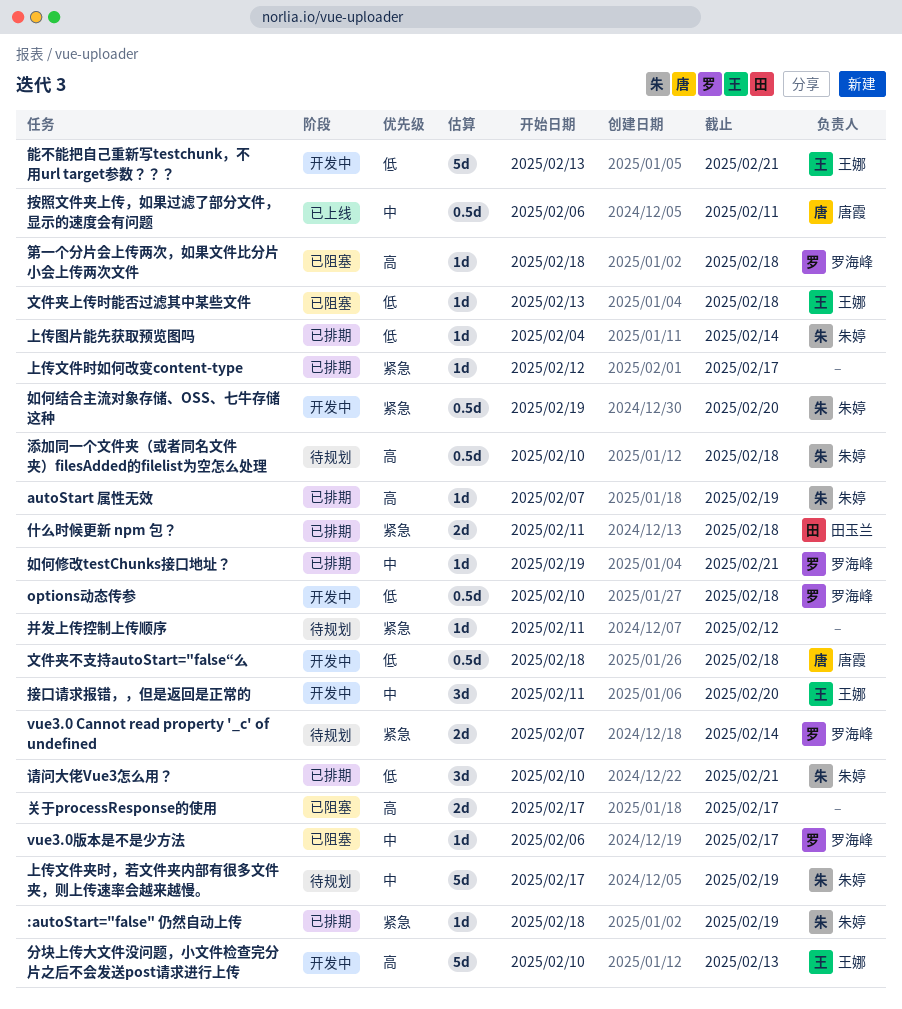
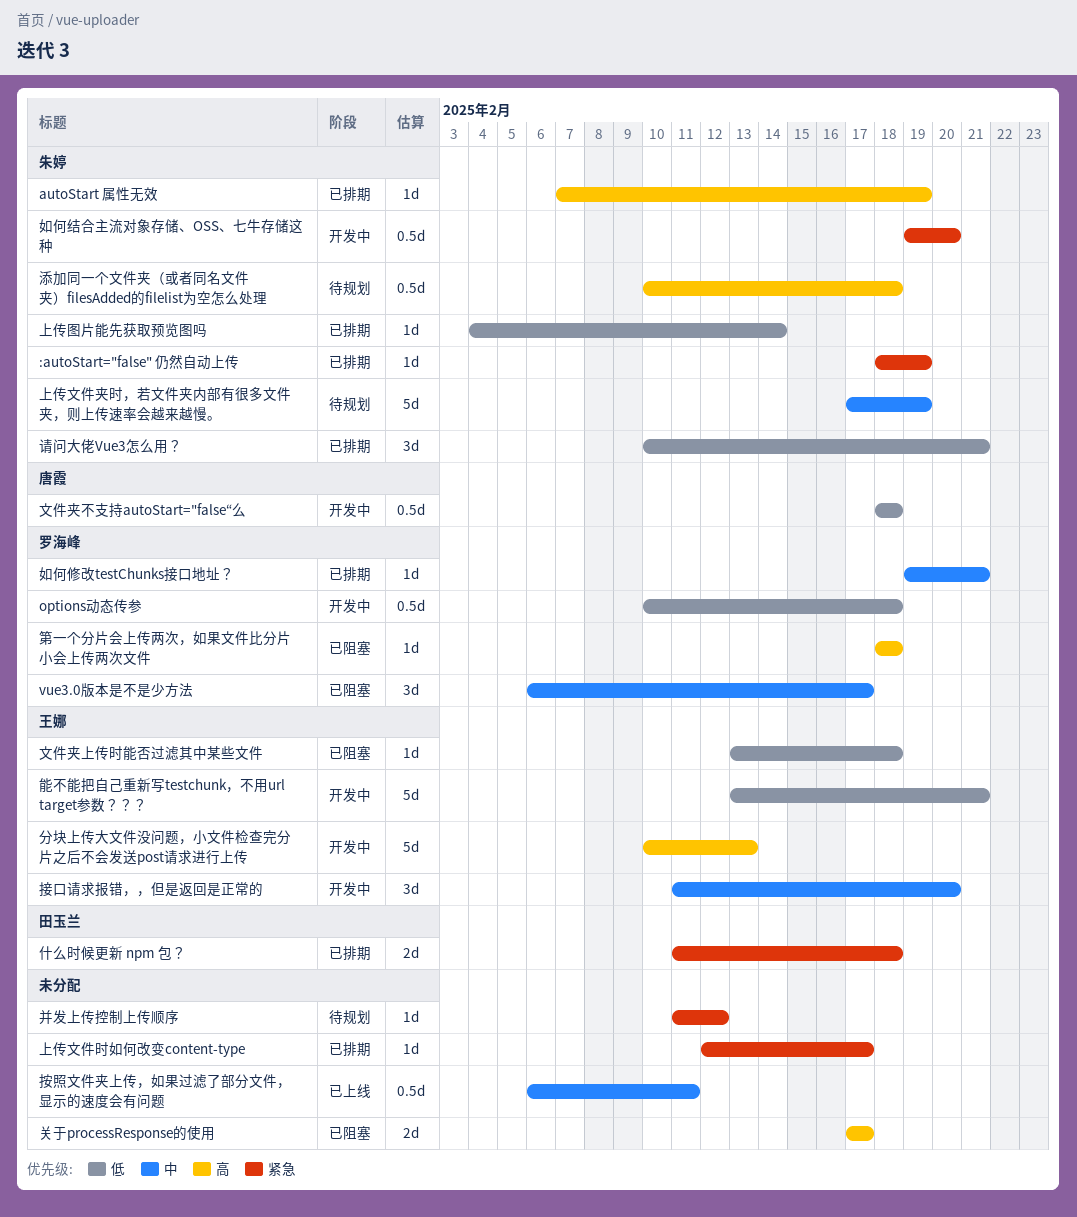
vue3.0 Cannot read property '_c' of undefined: present -> none
vue3.0版本是不是少方法, estimate: 1d -> 3d
按照文件夹上传，如果过滤了部分文件，显示的速度会有问题, owner: 唐霞 -> none

